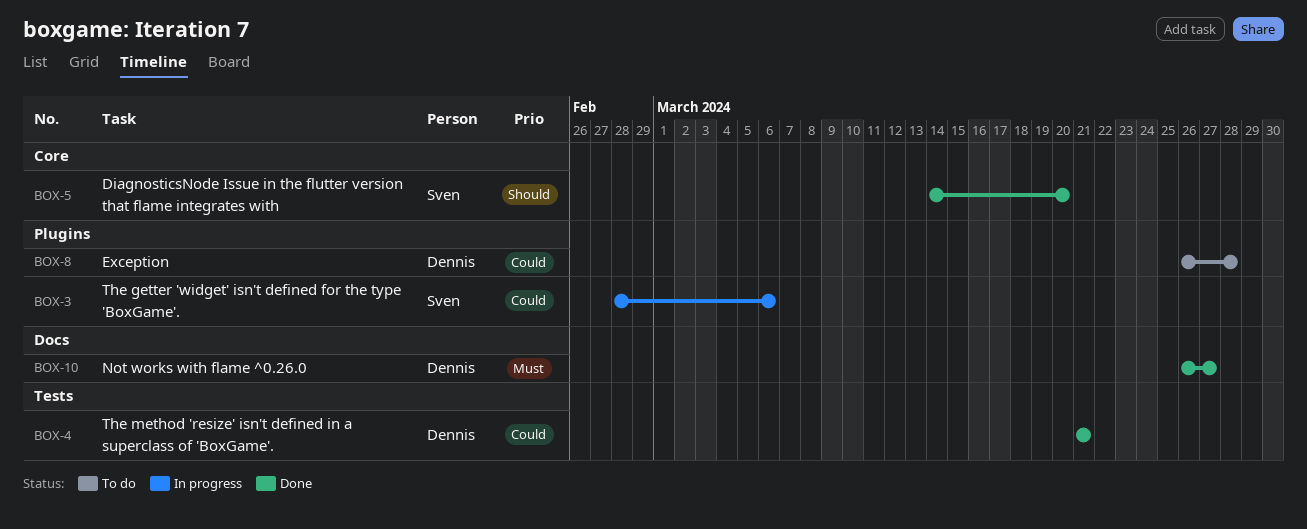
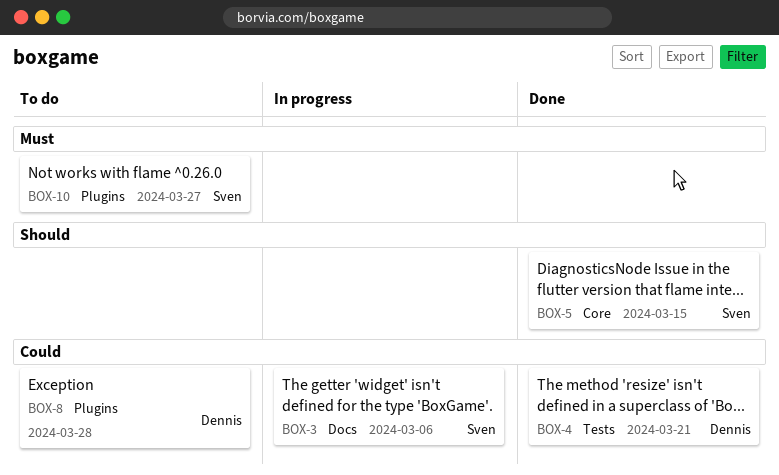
BOX-3, label: Plugins -> Docs
BOX-5, due: Mar 20 -> Mar 15
BOX-10, status: Done -> To do
BOX-10, owner: Dennis -> Sven
BOX-10, label: Docs -> Plugins

